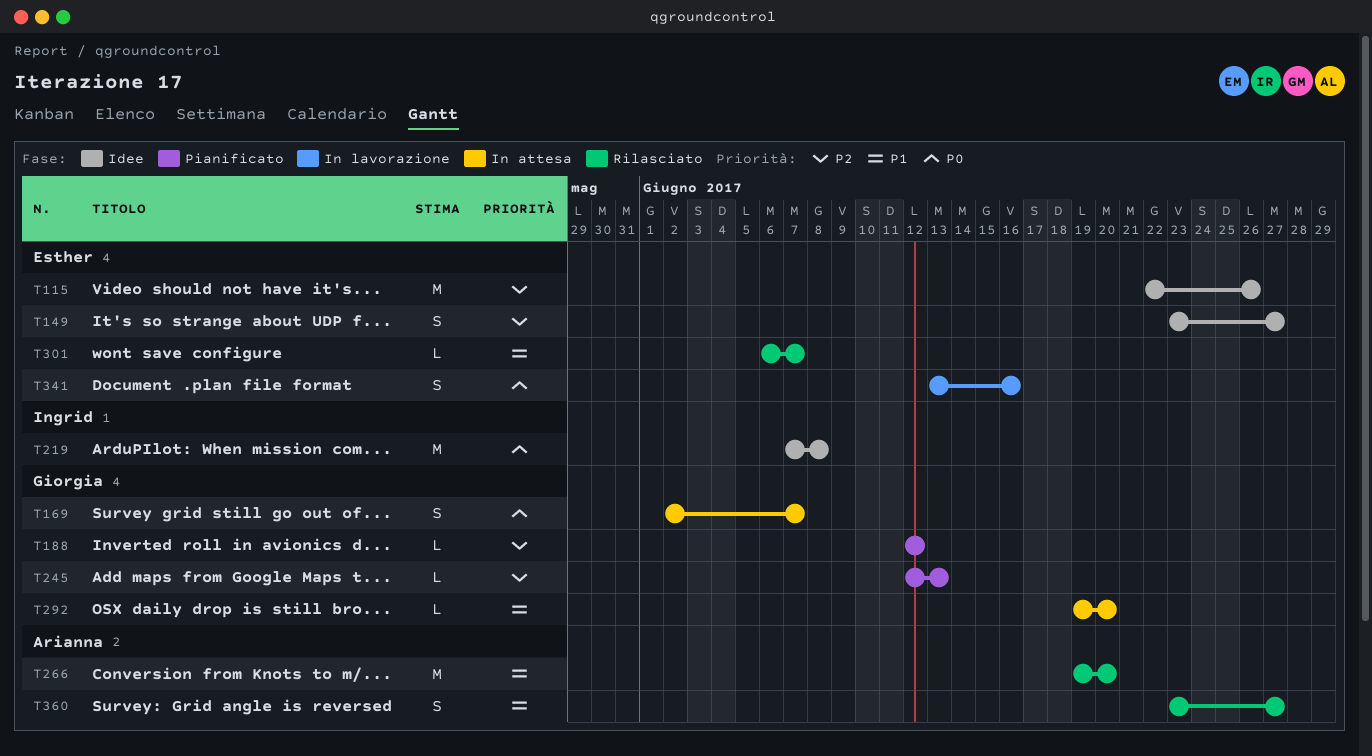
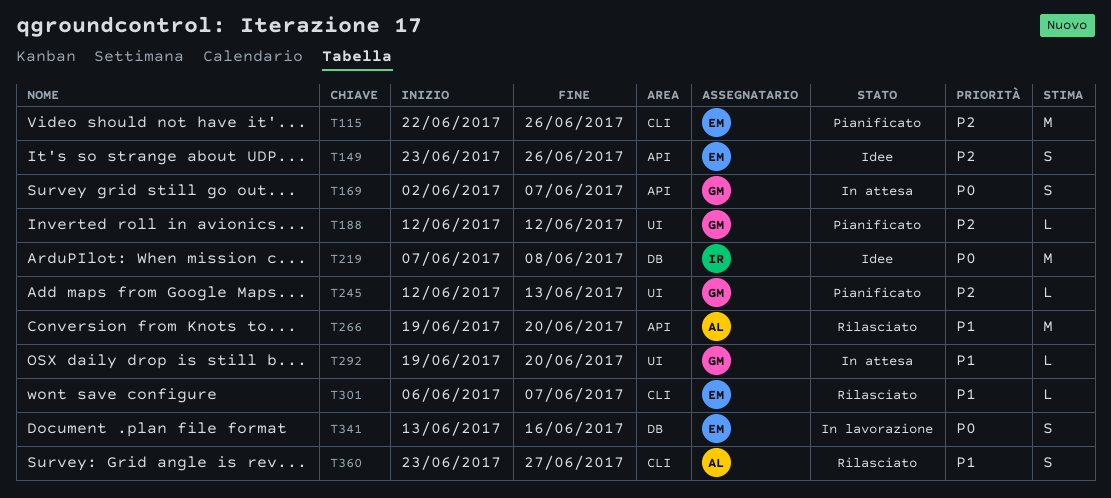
T115, status: Idee -> Pianificato
T149, due: Jun 27 -> Jun 26

